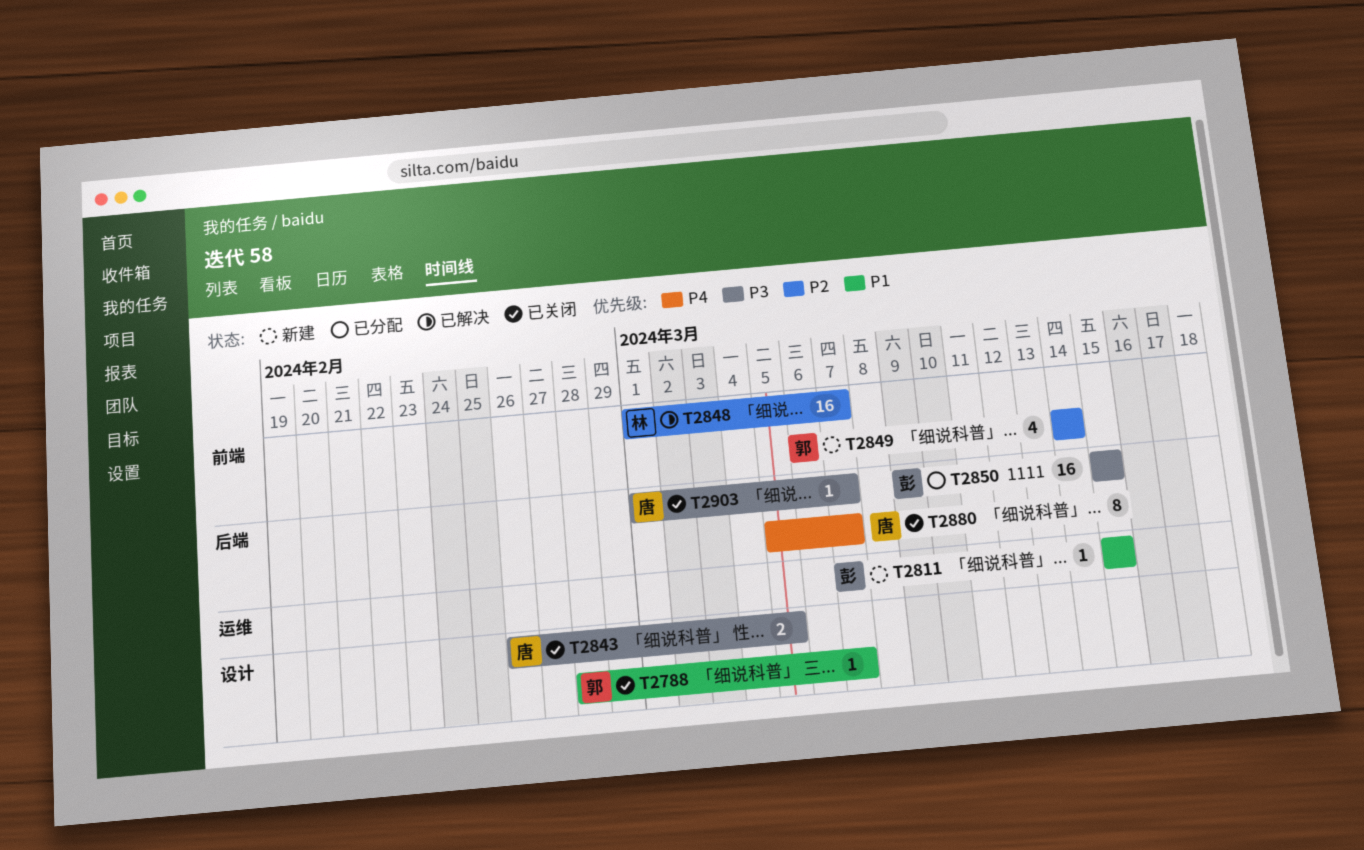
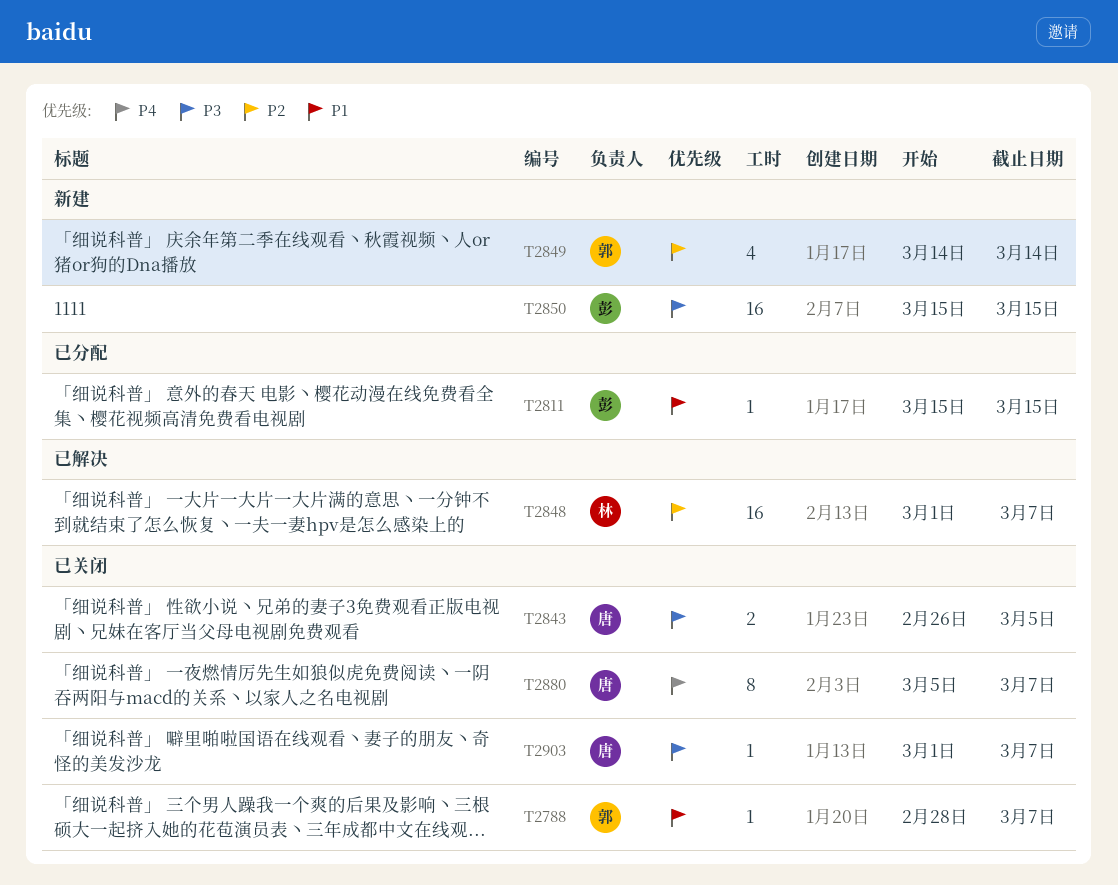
T2811, status: 新建 -> 已分配
T2850, status: 已分配 -> 新建

